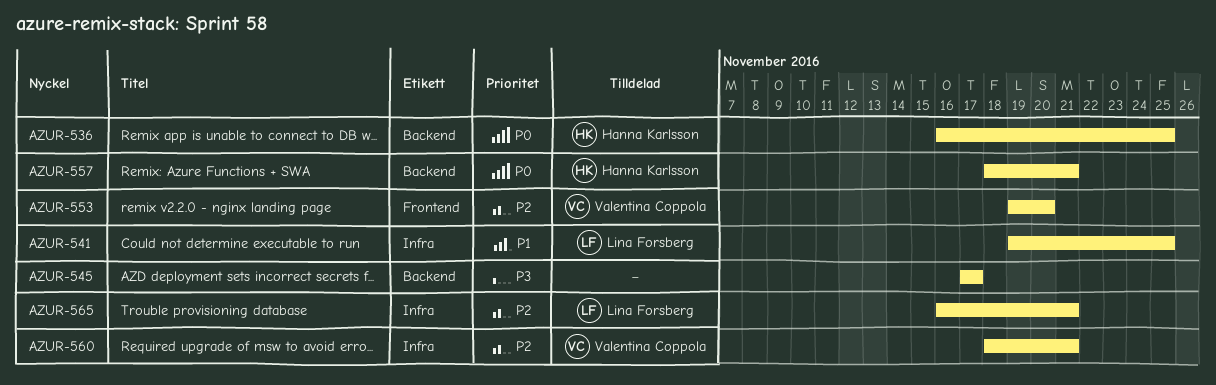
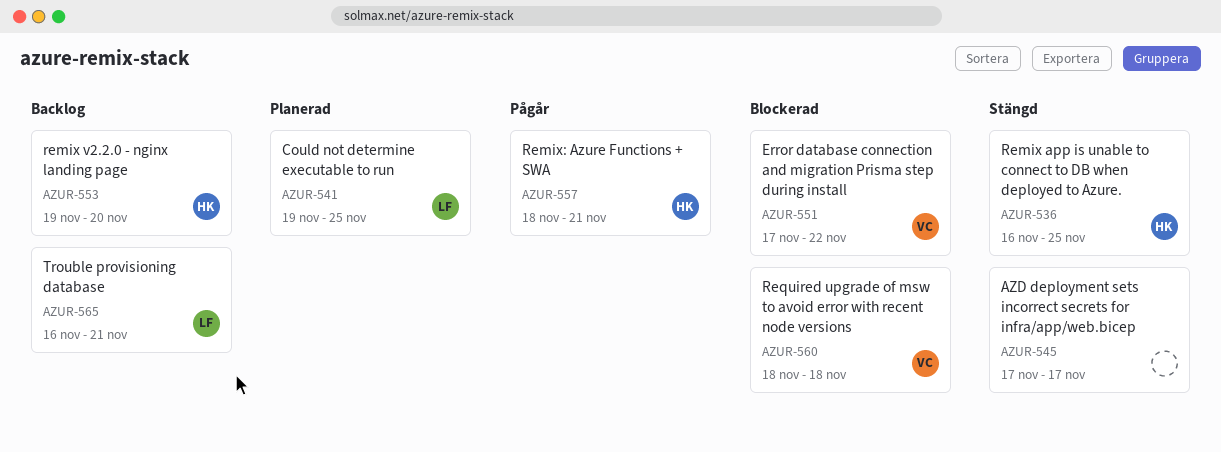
AZUR-551: none -> present
AZUR-553, owner: Valentina Coppola -> Hanna Karlsson
AZUR-560, due: Nov 21 -> Nov 18

